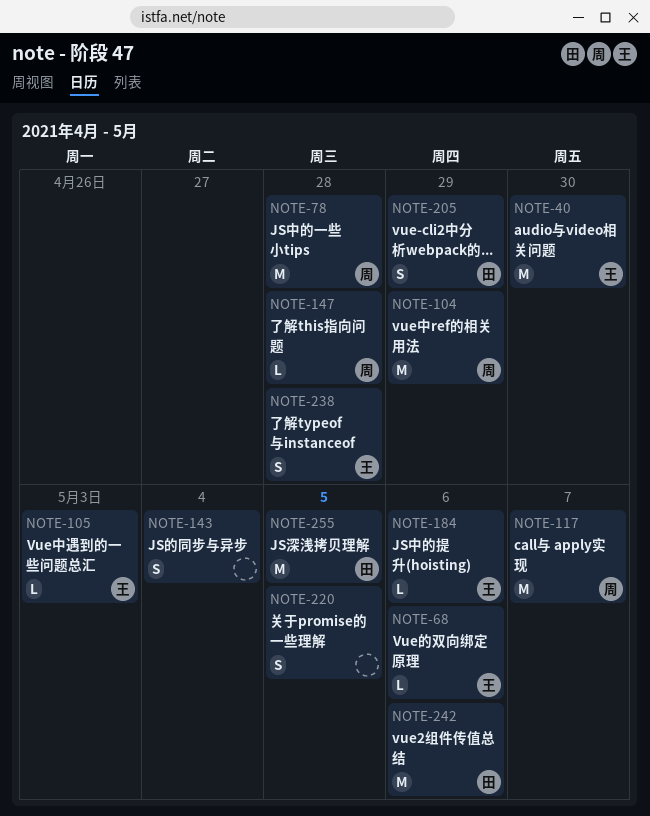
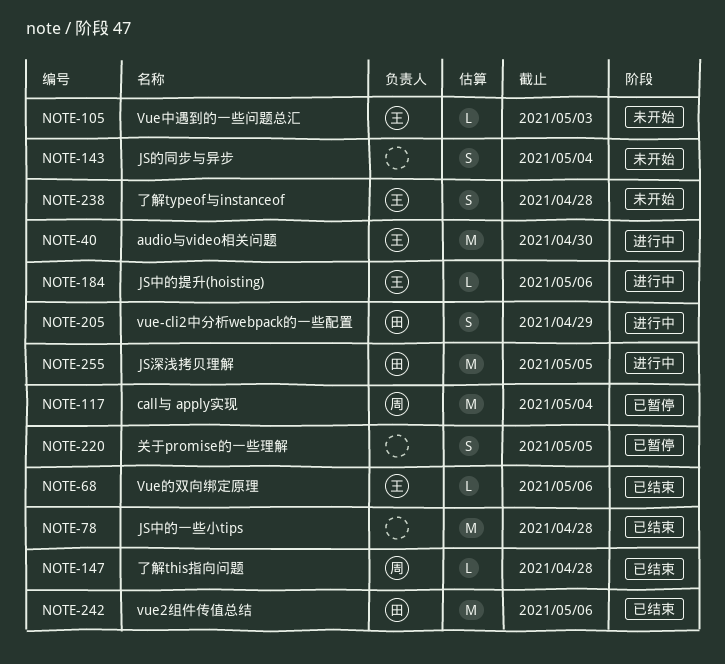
NOTE-78, owner: 周 -> none
NOTE-104: present -> none
NOTE-117, due: May 7 -> May 4

